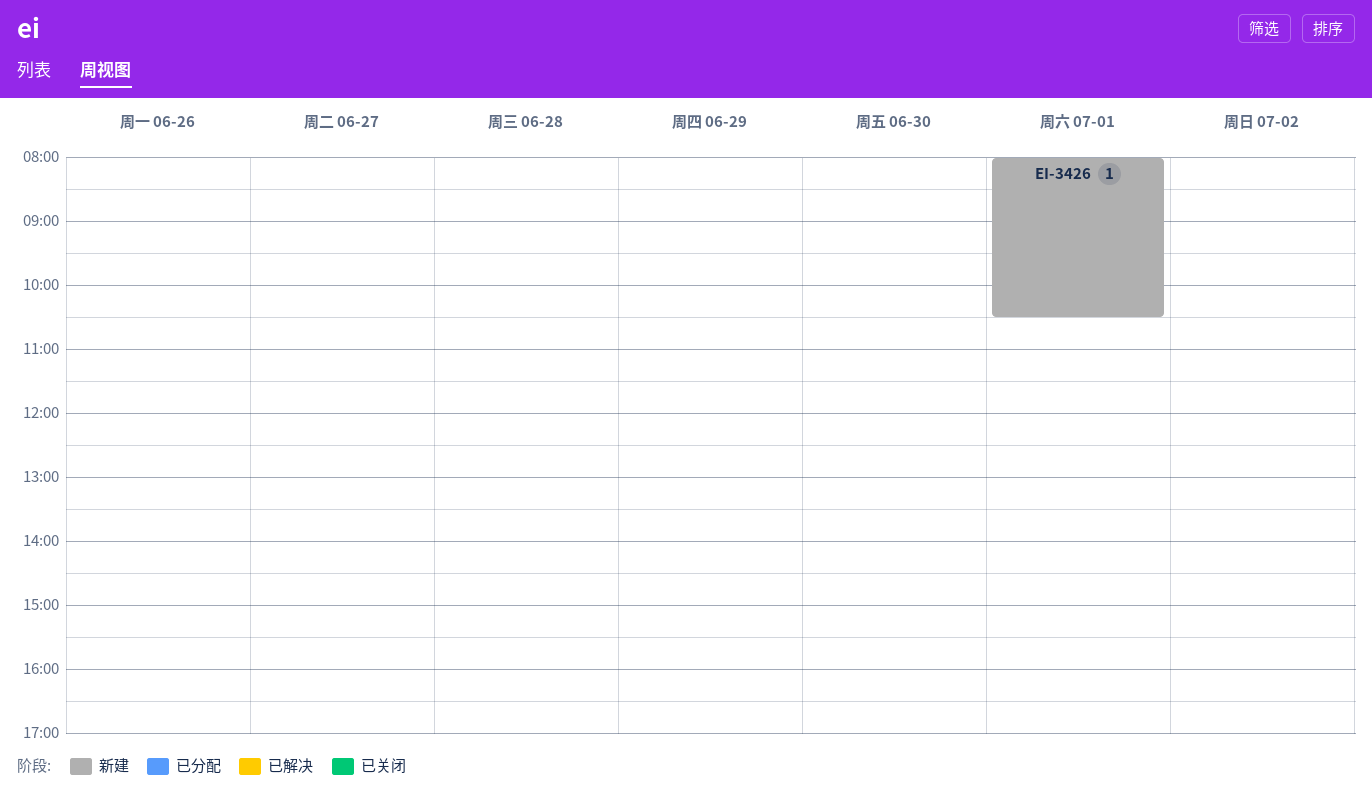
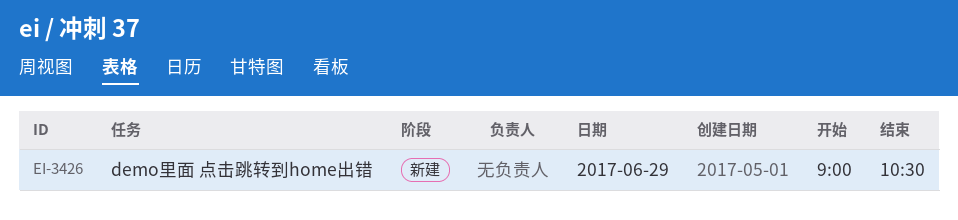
EI-3426, day: Jul 1 -> Jun 29
EI-3426, begins: 08:00 -> 09:00

